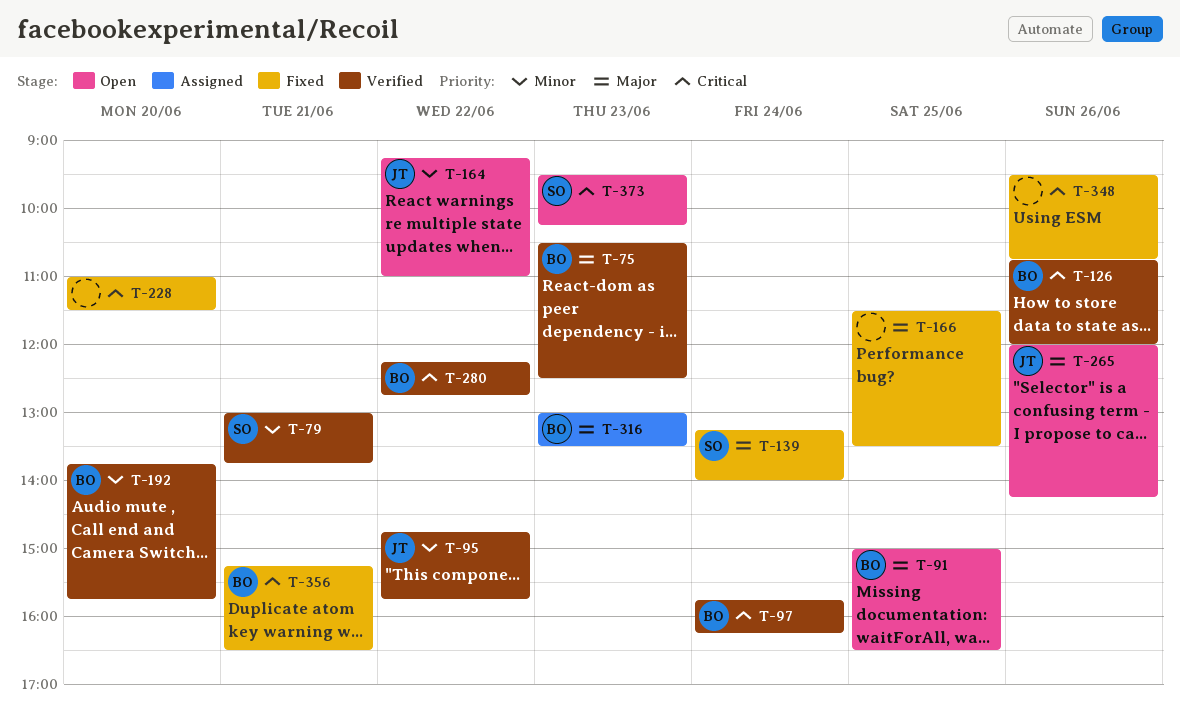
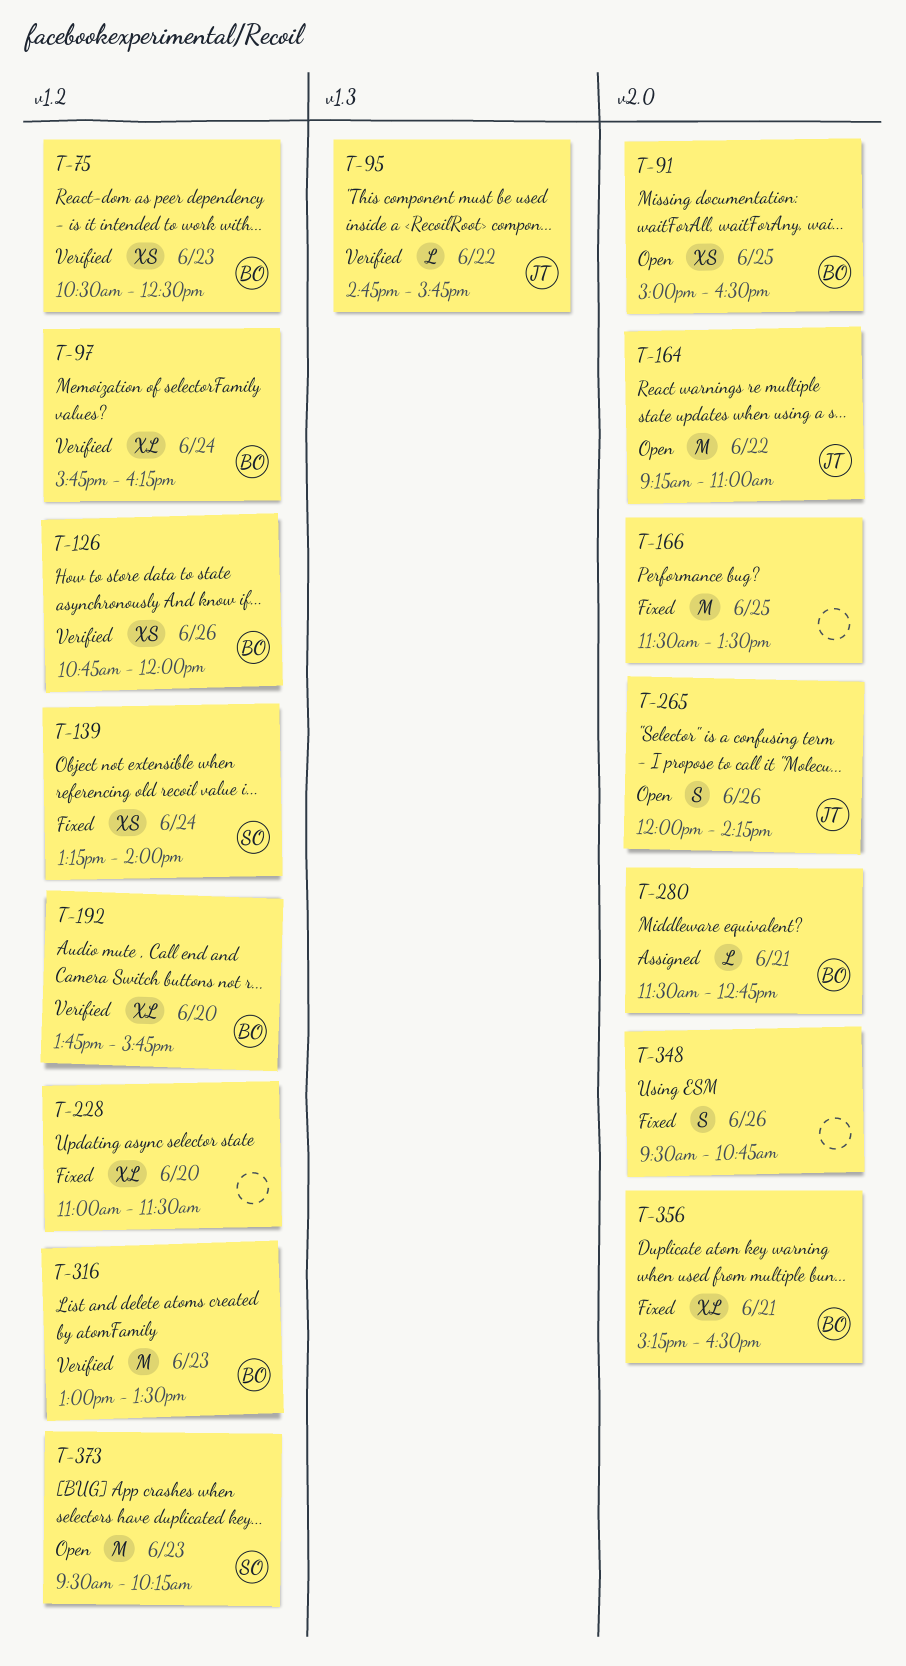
T-79: present -> none
T-280, status: Verified -> Assigned
T-280, day: Jun 22 -> Jun 21
T-280, begins: 12:15 -> 11:30
T-316, status: Assigned -> Verified

